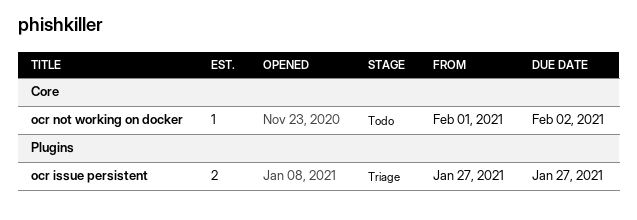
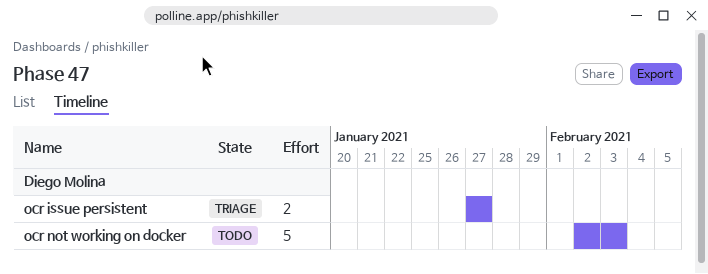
ocr not working on docker, estimate: 1 -> 5
ocr not working on docker, start: Feb 1 -> Feb 2
ocr not working on docker, due: Feb 2 -> Feb 3

